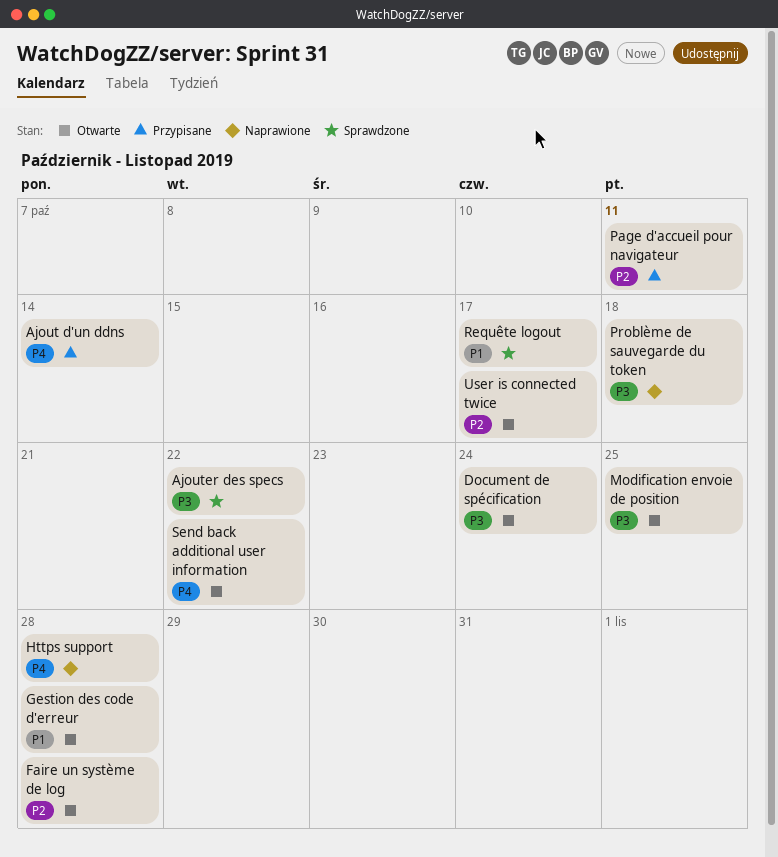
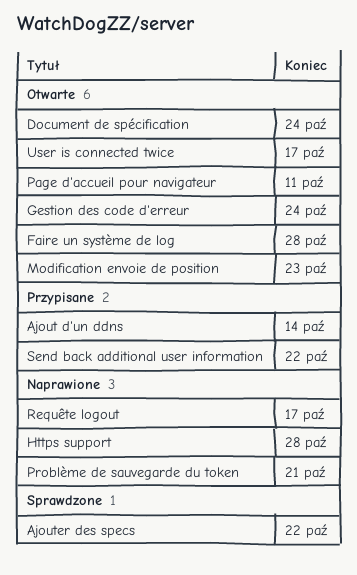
Gestion des code d'erreur, due: Oct 28 -> Oct 24
Modification envoie de position, due: Oct 25 -> Oct 23
Page d'accueil pour navigateur, status: Przypisane -> Otwarte
Problème de sauvegarde du token, due: Oct 18 -> Oct 21
Requête logout, status: Sprawdzone -> Naprawione
Send back additional user information, status: Otwarte -> Przypisane

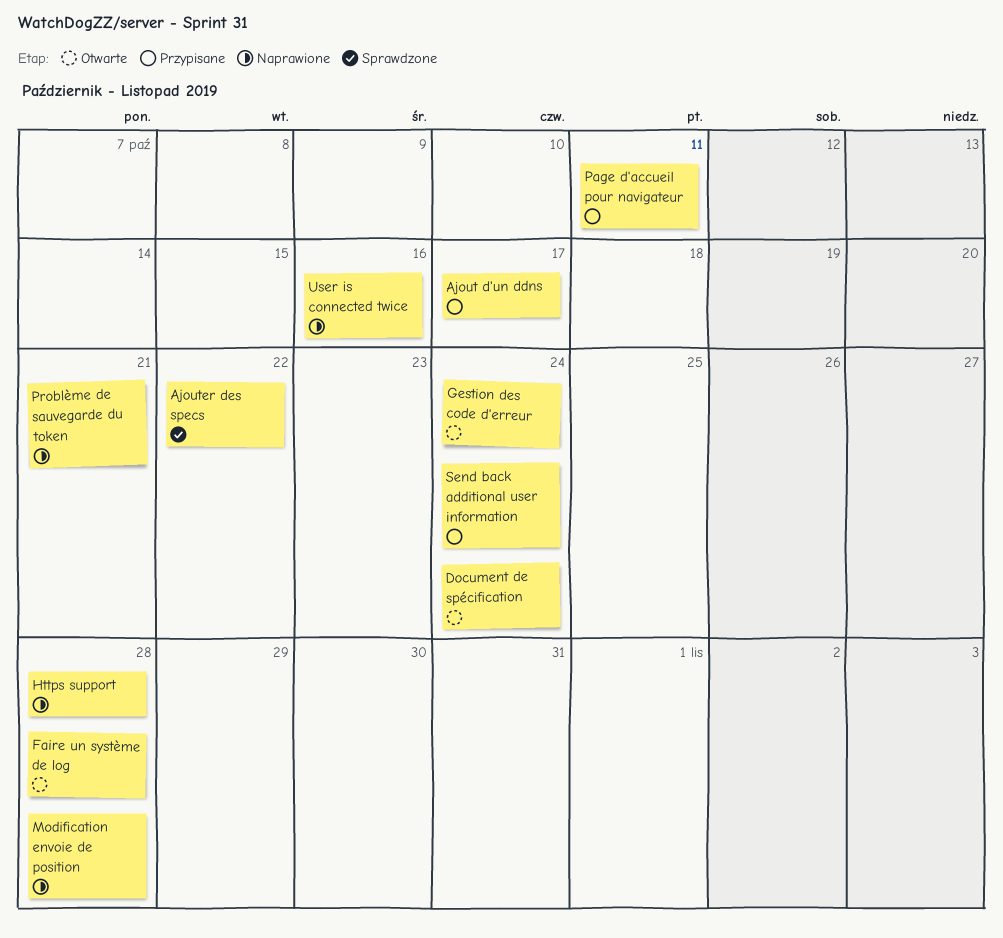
Ajout d'un ddns, due: Oct 14 -> Oct 17
Modification envoie de position, status: Otwarte -> Naprawione
Modification envoie de position, due: Oct 23 -> Oct 28
Page d'accueil pour navigateur, status: Otwarte -> Przypisane
Requête logout: present -> none
Send back additional user information, due: Oct 22 -> Oct 24
User is connected twice, status: Otwarte -> Naprawione
User is connected twice, due: Oct 17 -> Oct 16

